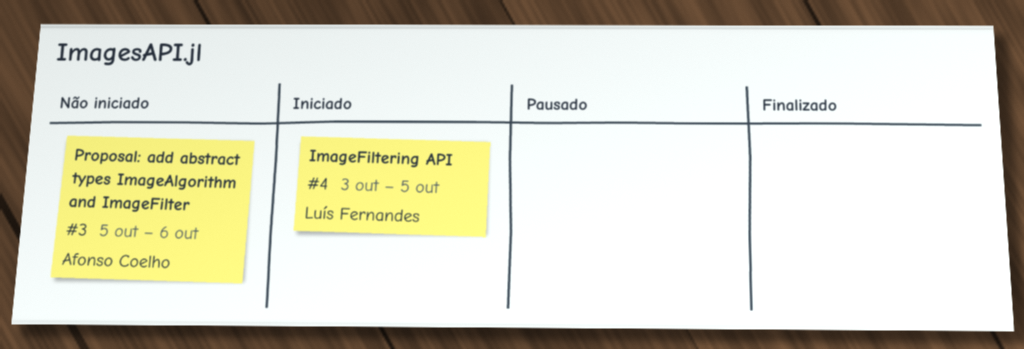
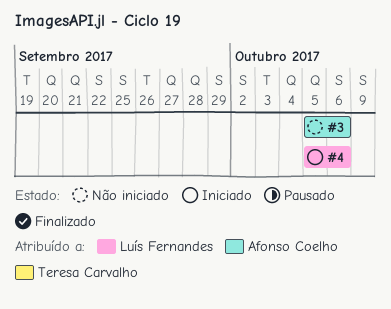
#4, start: Oct 3 -> Oct 5
#4, due: Oct 5 -> Oct 6

